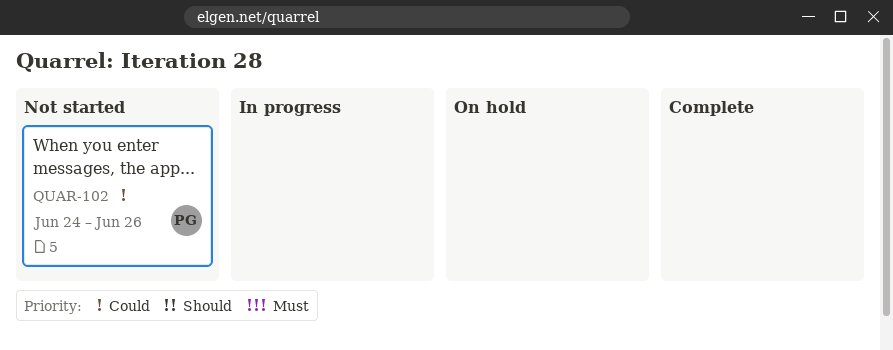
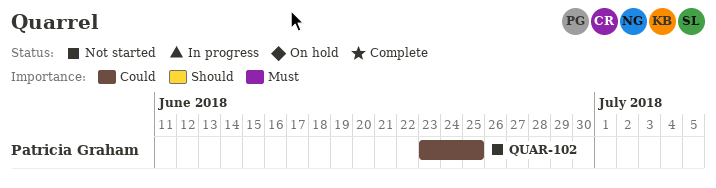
QUAR-102, start: Jun 24 -> Jun 23
QUAR-102, due: Jun 26 -> Jun 25

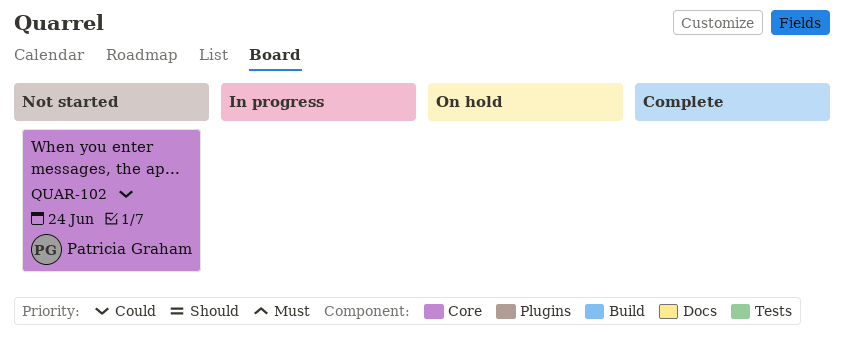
QUAR-102, due: Jun 25 -> Jun 24

